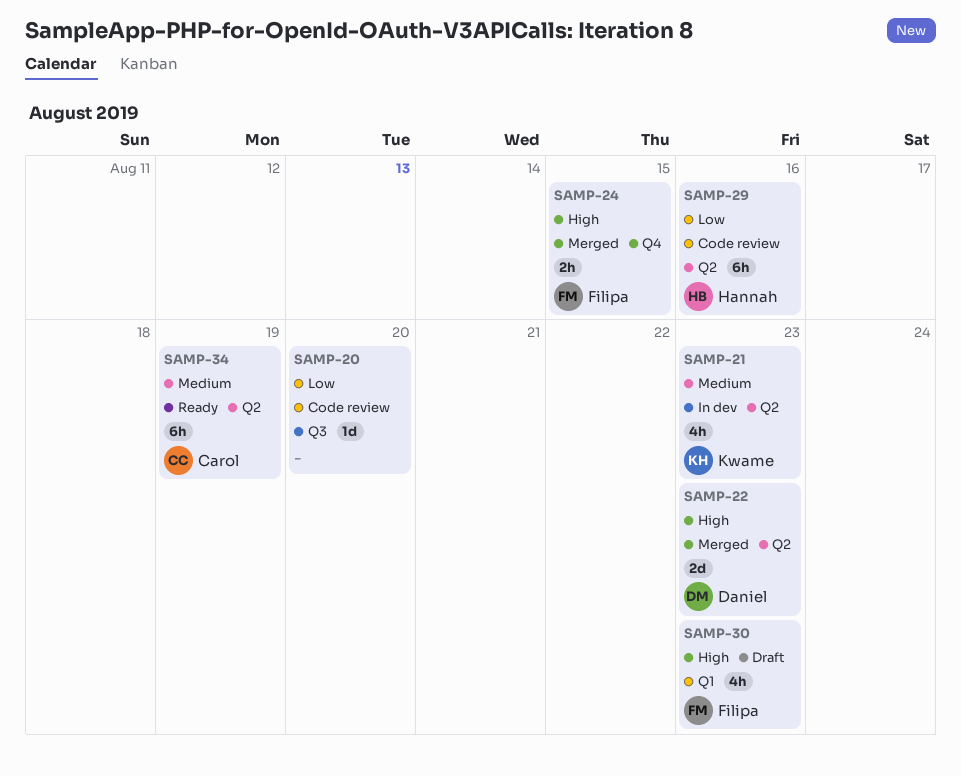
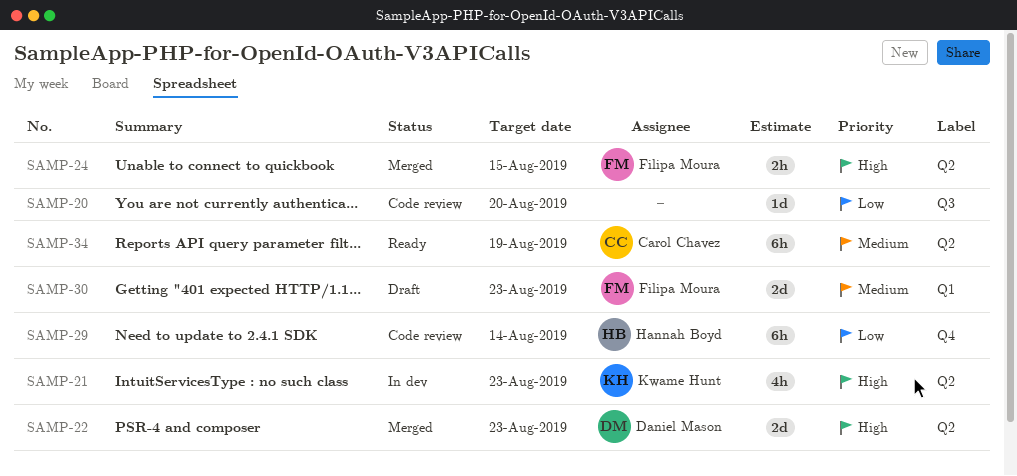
SAMP-21, priority: Medium -> High
SAMP-24, label: Q4 -> Q2
SAMP-29, label: Q2 -> Q4
SAMP-29, due: Aug 16 -> Aug 14
SAMP-30, priority: High -> Medium
SAMP-30, estimate: 4h -> 2d

